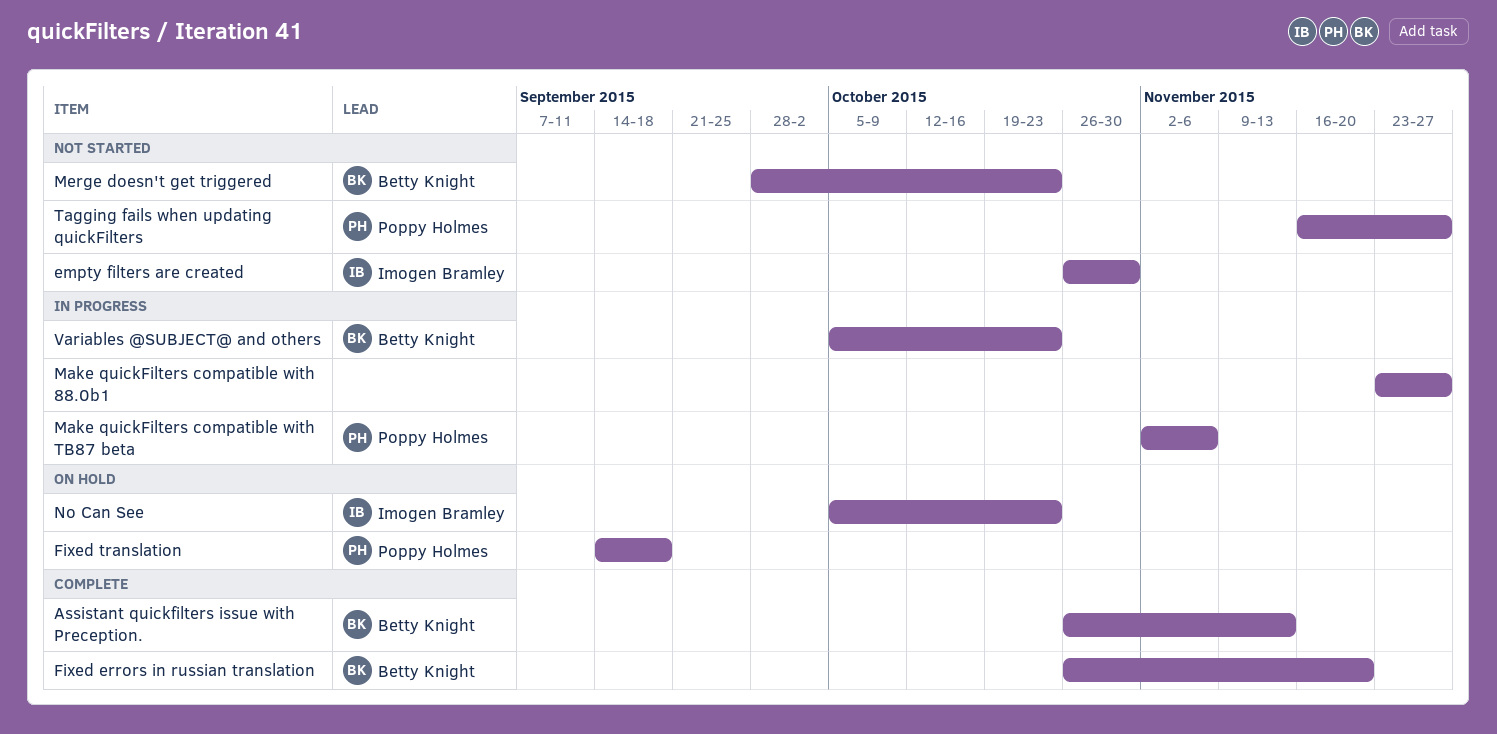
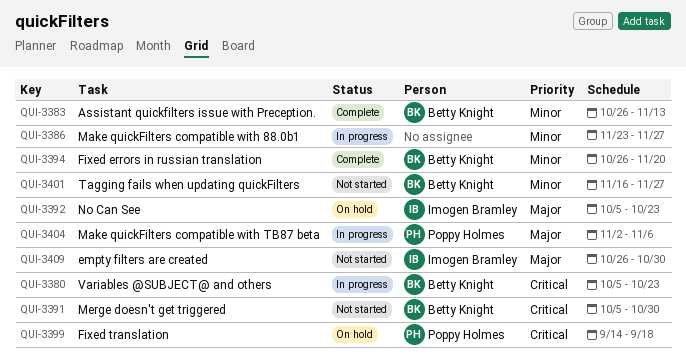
Merge doesn't get triggered, start: Sep 28 -> Oct 5
Merge doesn't get triggered, due: Oct 23 -> Oct 30
Tagging fails when updating quickFilters, owner: Poppy Holmes -> Betty Knight

